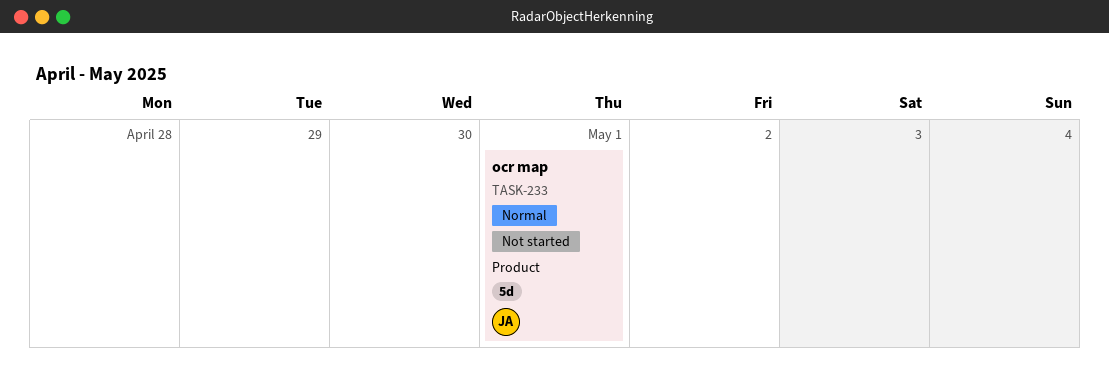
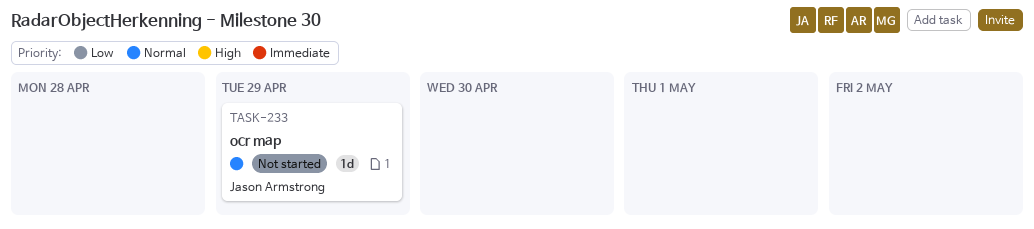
TASK-233, estimate: 5d -> 1d
TASK-233, due: May 1 -> Apr 29

